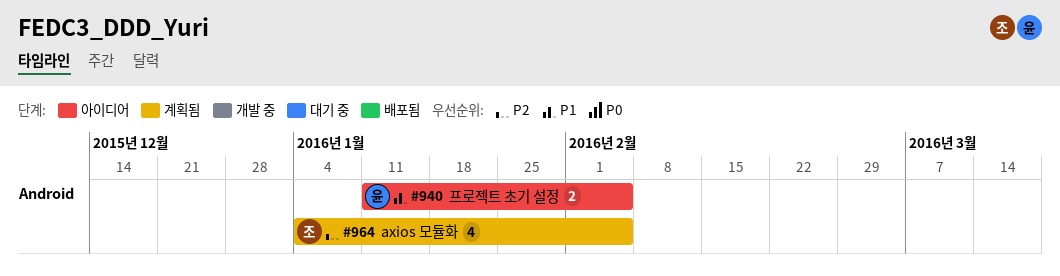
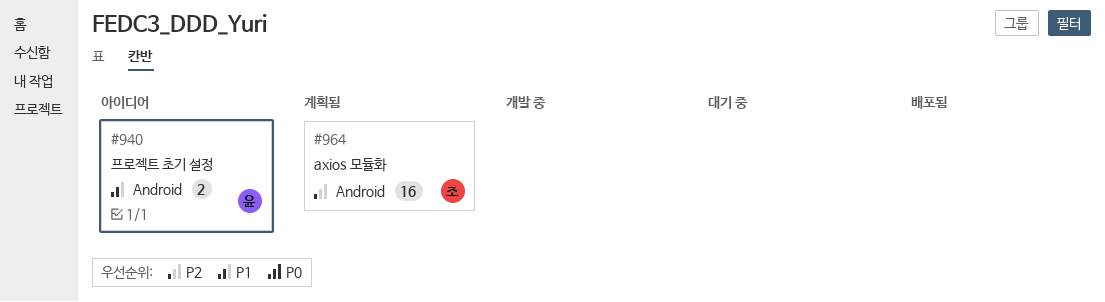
#964, estimate: 4 -> 16

